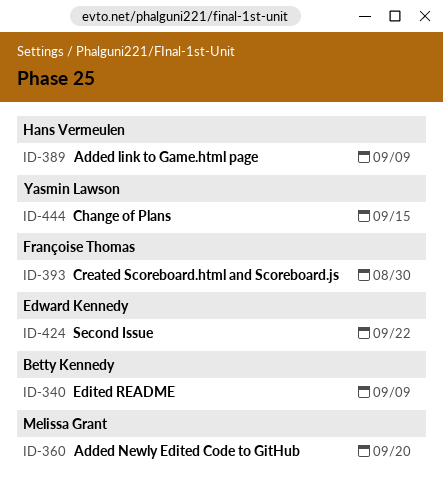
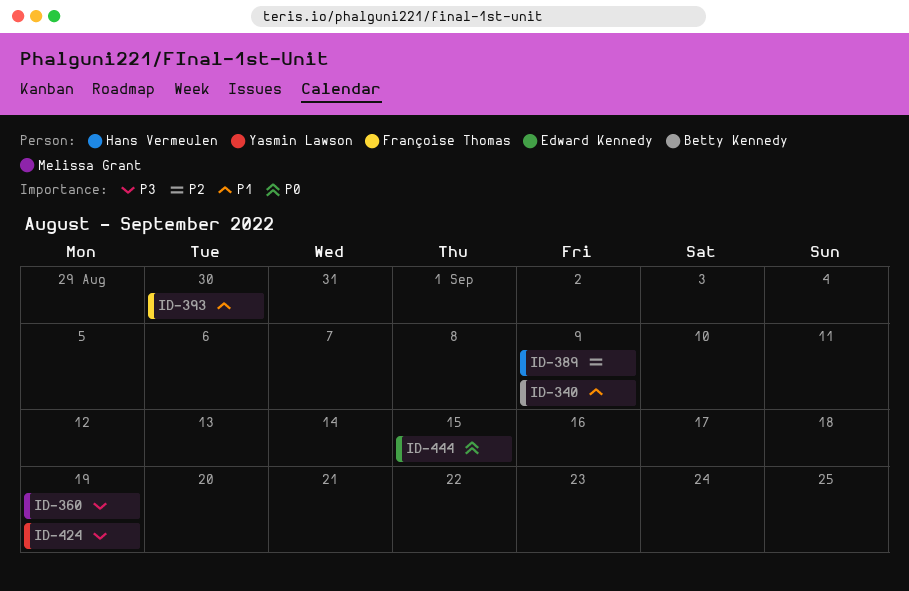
ID-360, due: Sep 20 -> Sep 19
ID-424, owner: Edward Kennedy -> Yasmin Lawson
ID-424, due: Sep 22 -> Sep 19
ID-444, owner: Yasmin Lawson -> Edward Kennedy

